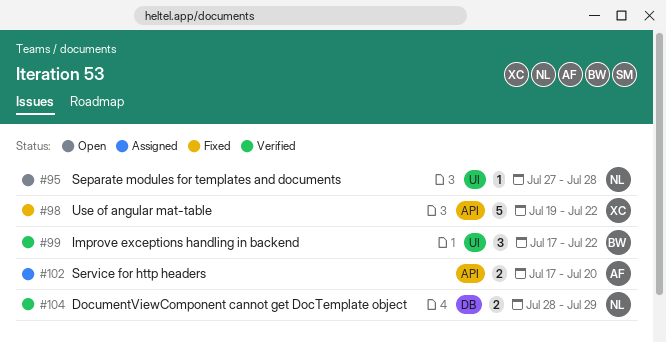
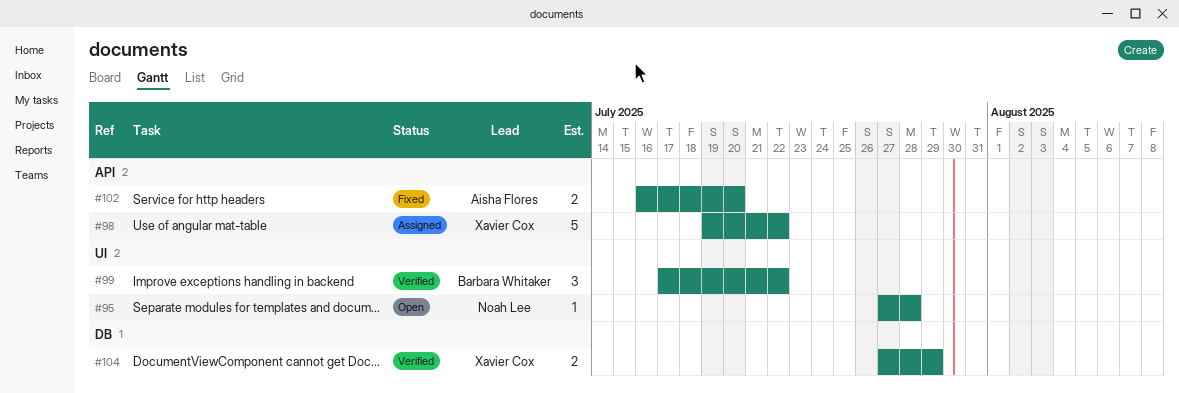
#98, status: Fixed -> Assigned
#102, status: Assigned -> Fixed
#102, start: Jul 17 -> Jul 16
#104, owner: Noah Lee -> Xavier Cox
#104, start: Jul 28 -> Jul 27

